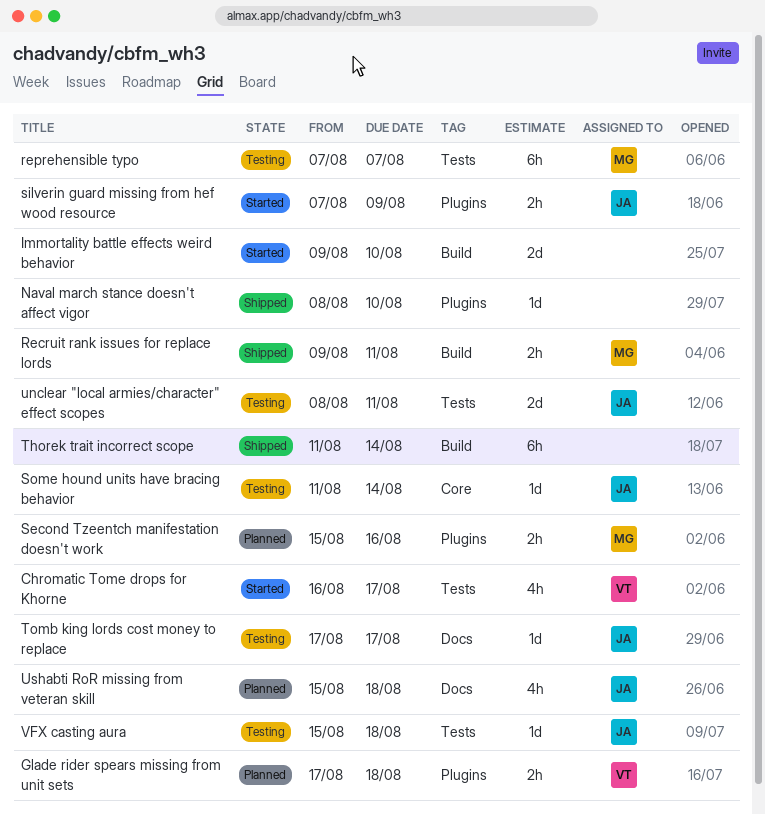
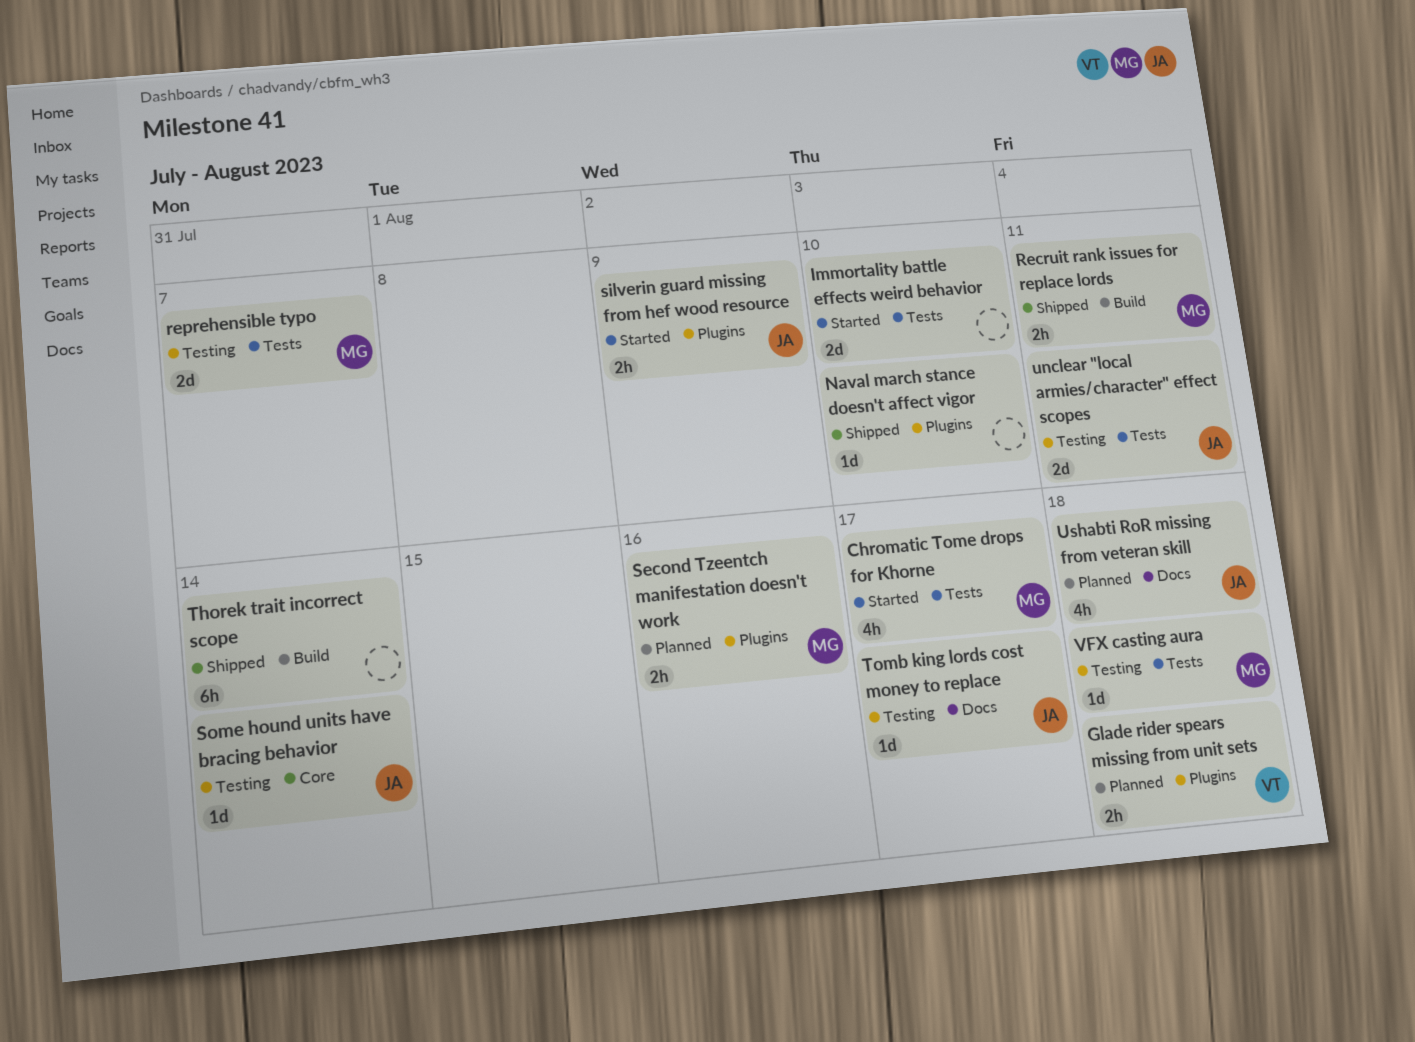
Chromatic Tome drops for Khorne, owner: VT -> MG
Immortality battle effects weird behavior, label: Build -> Tests
reprehensible typo, estimate: 6h -> 2d
VFX casting aura, owner: JA -> MG

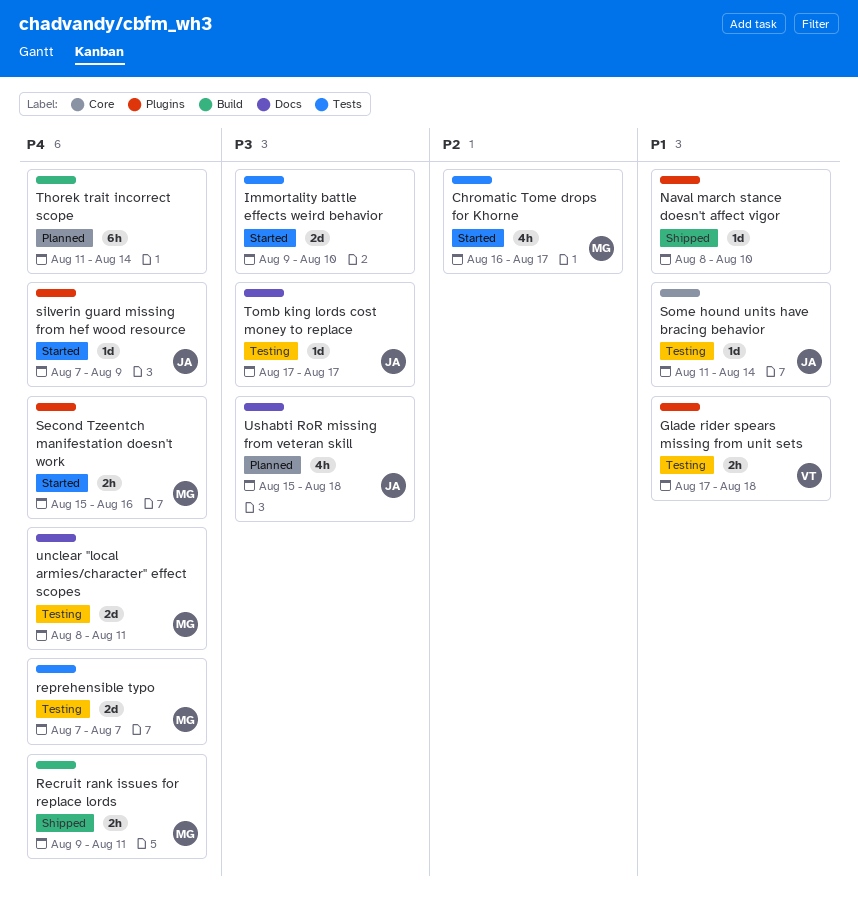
Glade rider spears missing from unit sets, status: Planned -> Testing
Second Tzeentch manifestation doesn't work, status: Planned -> Started
silverin guard missing from hef wood resource, estimate: 2h -> 1d
Thorek trait incorrect scope, status: Shipped -> Planned
unclear "local armies/character" effect scopes, owner: JA -> MG
unclear "local armies/character" effect scopes, label: Tests -> Docs
VFX casting aura: present -> none

